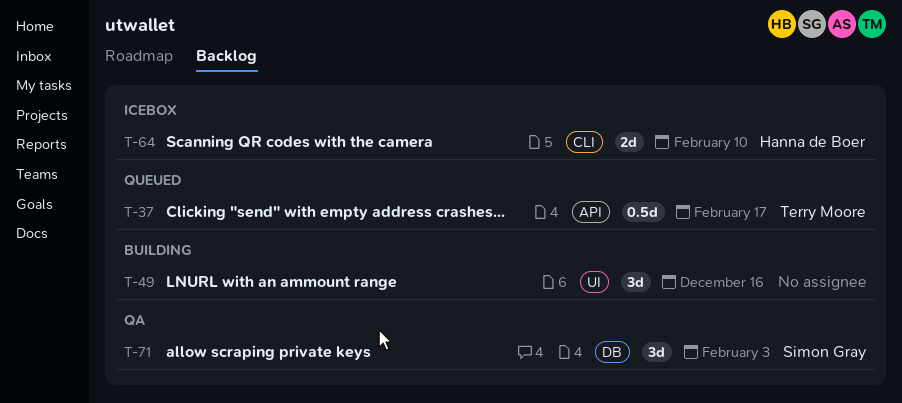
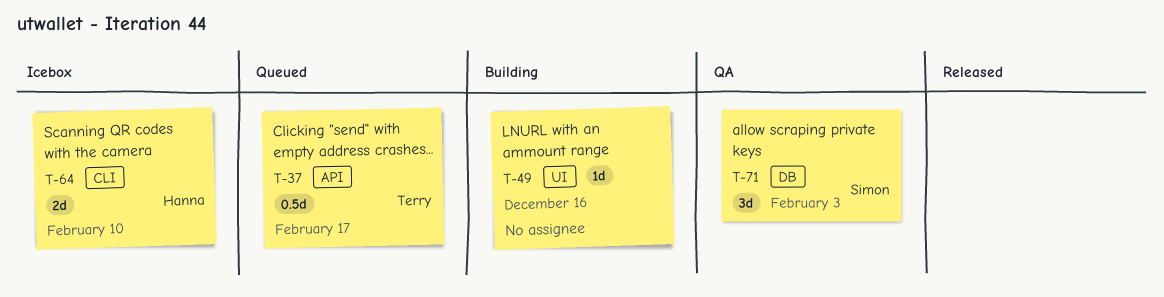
T-49, estimate: 3d -> 1d

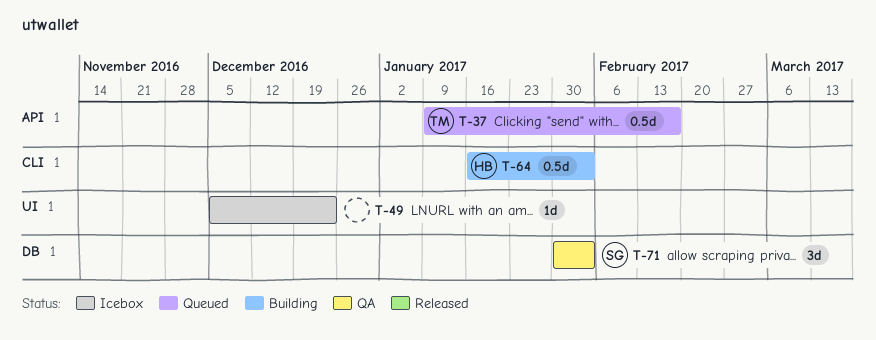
T-49, status: Building -> Icebox
T-49, due: Dec 16 -> Dec 23
T-64, status: Icebox -> Building
T-64, estimate: 2d -> 0.5d
T-64, due: Feb 10 -> Feb 3

